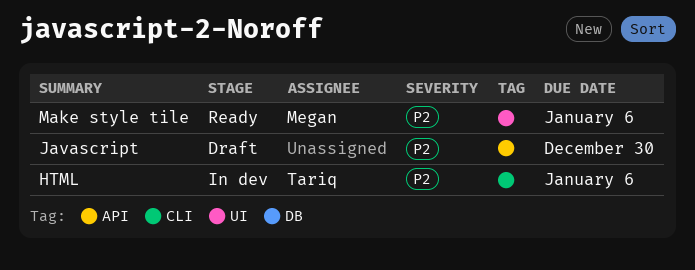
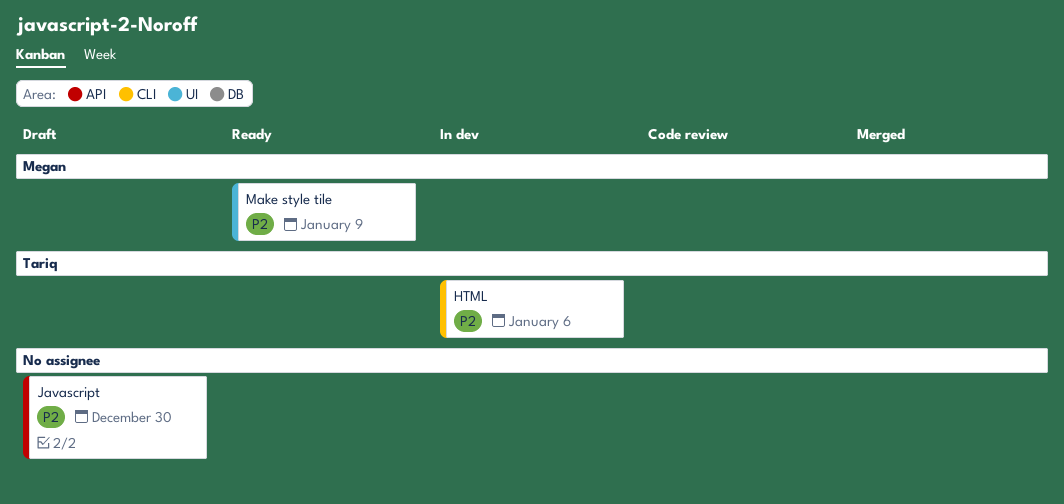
Make style tile, due: Jan 6 -> Jan 9

